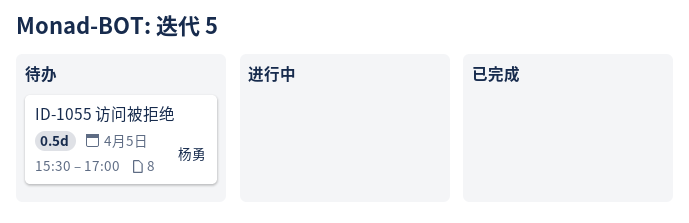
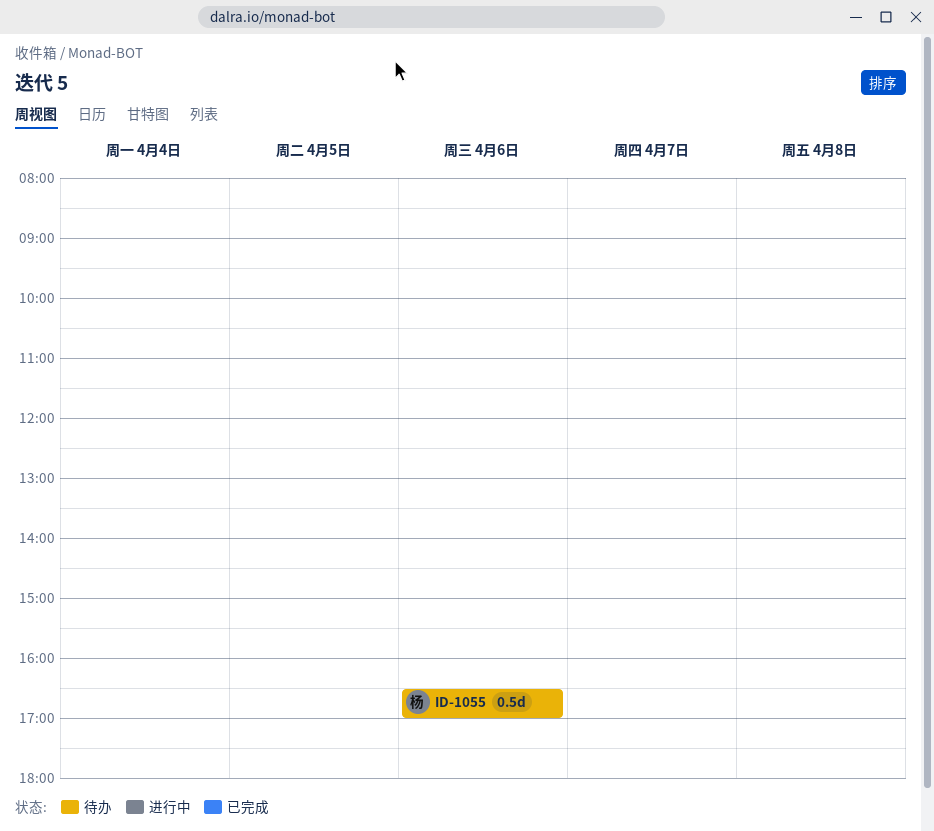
ID-1055, day: Apr 5 -> Apr 6
ID-1055, begins: 15:30 -> 16:30

